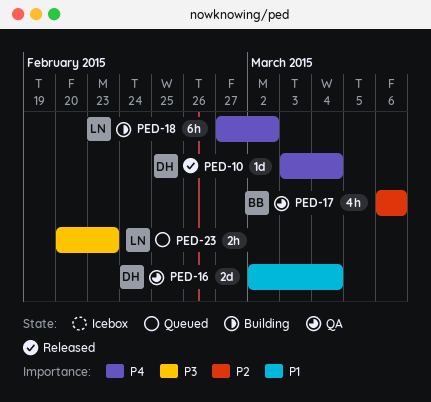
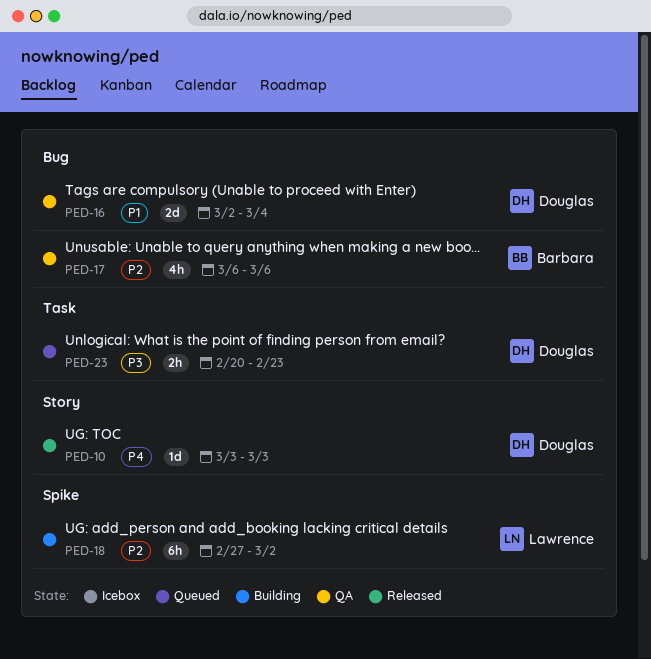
PED-10, due: Mar 4 -> Mar 3
PED-18, priority: P4 -> P2
PED-23, owner: Lawrence -> Douglas

